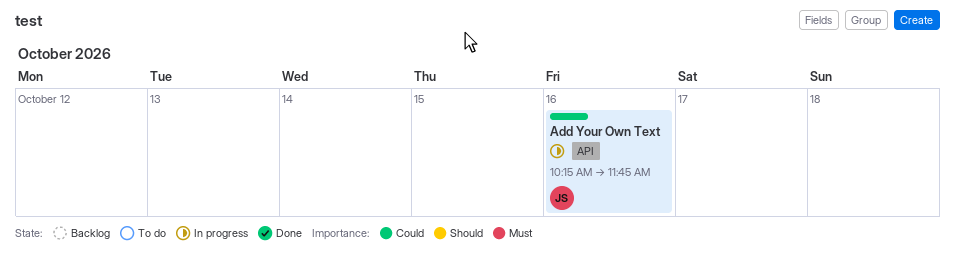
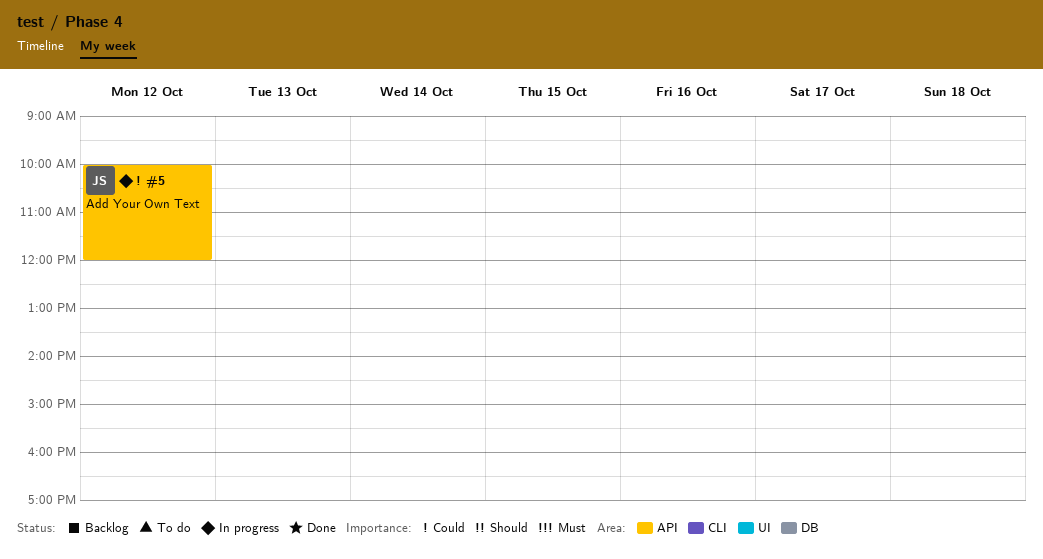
Add Your Own Text, day: Oct 16 -> Oct 12
Add Your Own Text, begins: 10:15 -> 10:00
Add Your Own Text, ends: 11:45 -> 12:00

